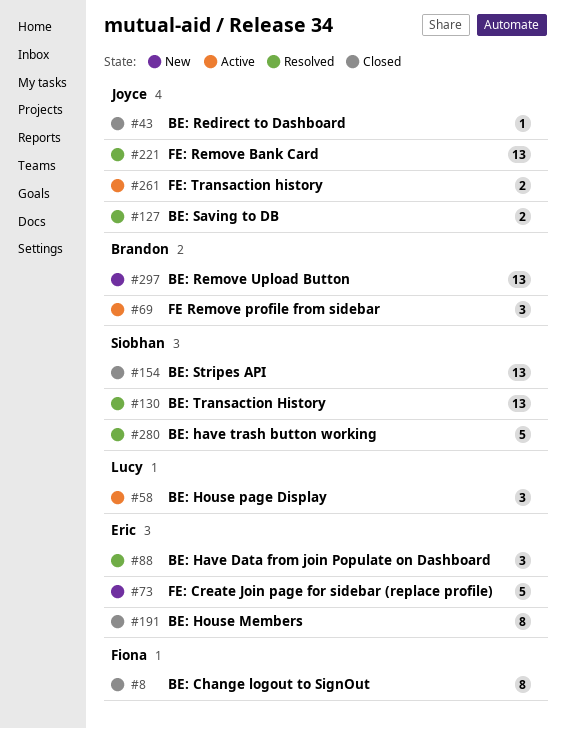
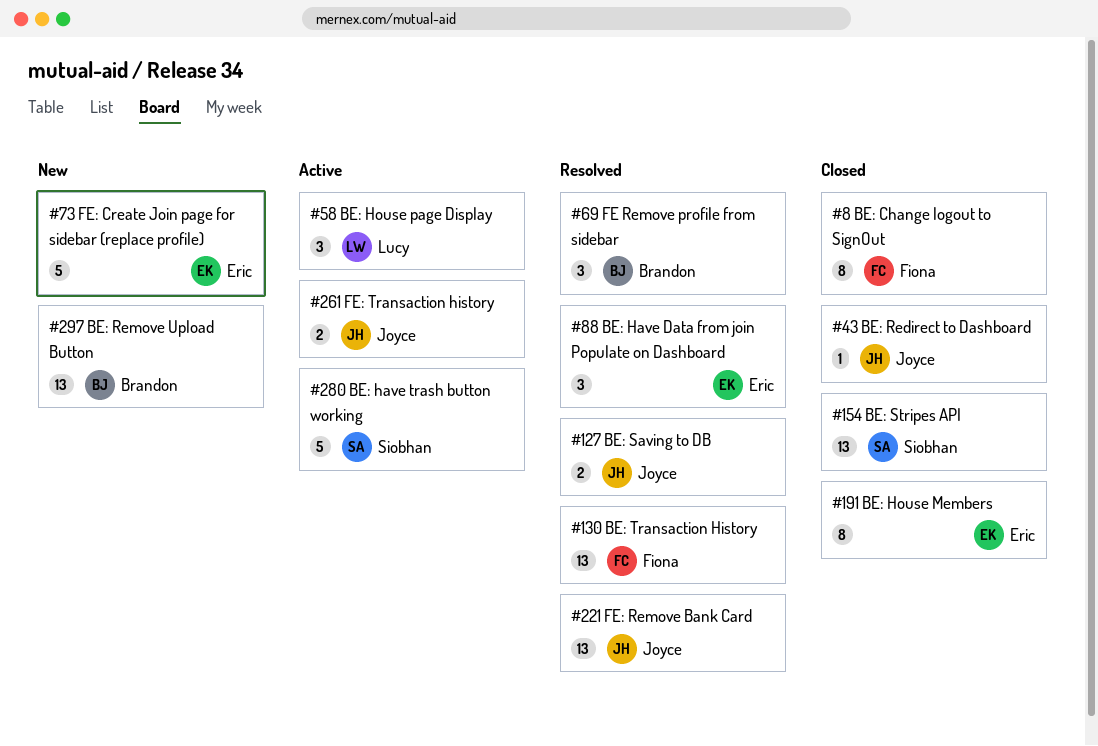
#69, status: Active -> Resolved
#130, owner: Siobhan -> Fiona
#280, status: Resolved -> Active

